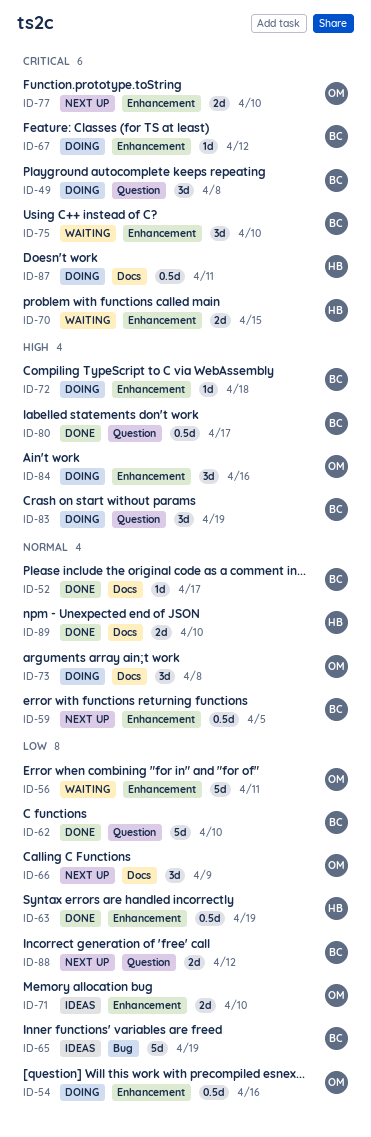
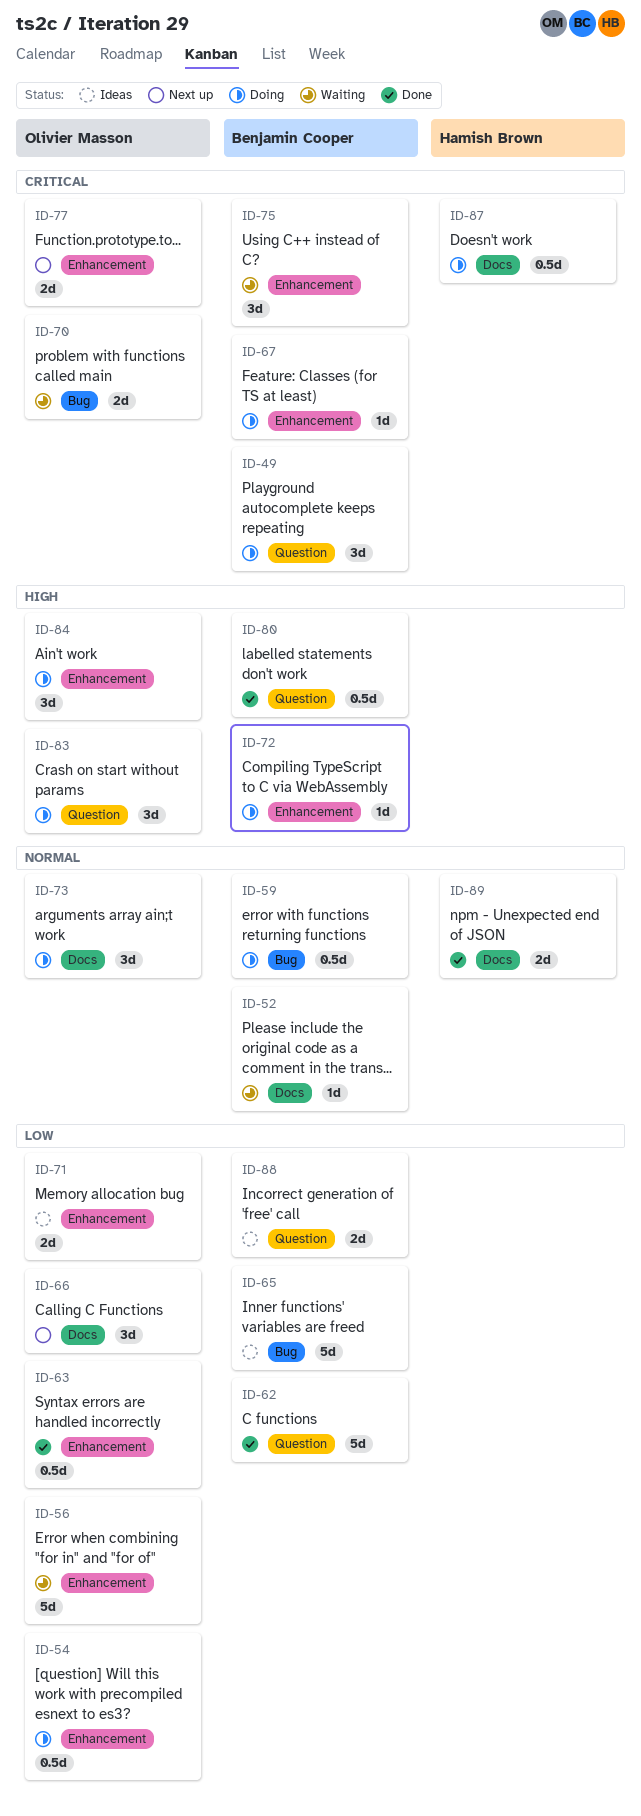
ID-52, status: Done -> Waiting
ID-59, status: Next up -> Doing
ID-59, label: Enhancement -> Bug
ID-63, owner: Hamish Brown -> Olivier Masson
ID-70, owner: Hamish Brown -> Olivier Masson
ID-70, label: Enhancement -> Bug
ID-83, owner: Benjamin Cooper -> Olivier Masson
ID-88, status: Next up -> Ideas

